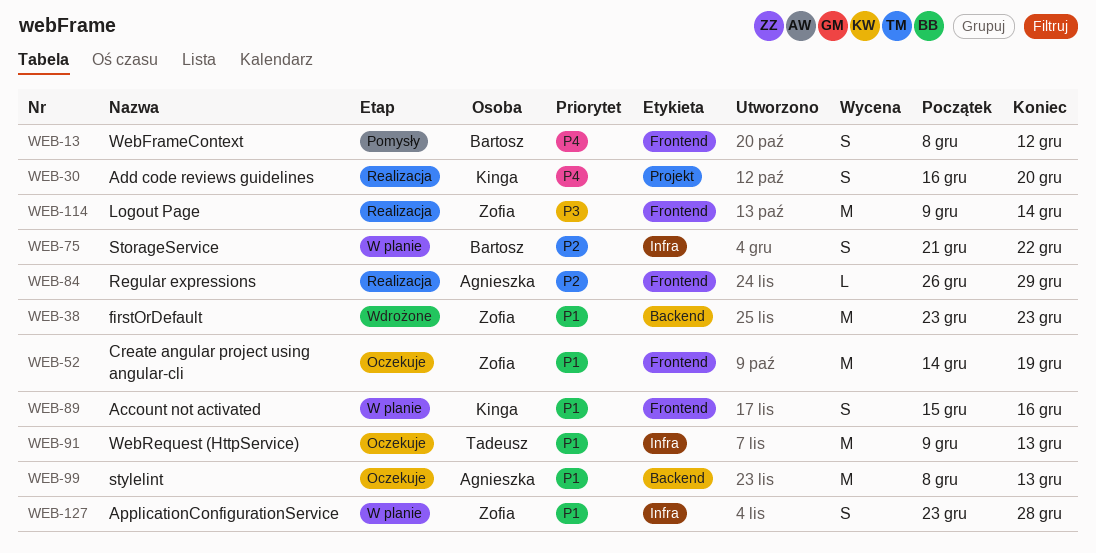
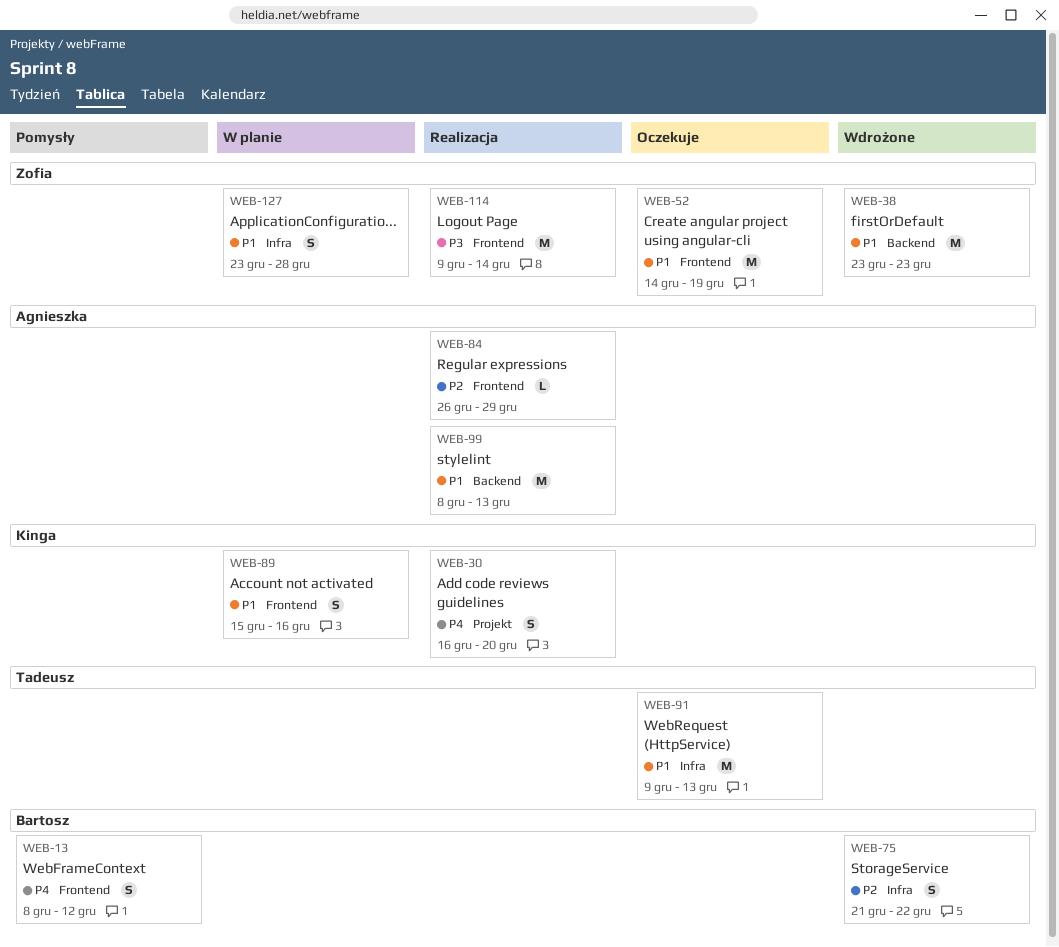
WEB-75, status: W planie -> Wdrożone
WEB-99, status: Oczekuje -> Realizacja

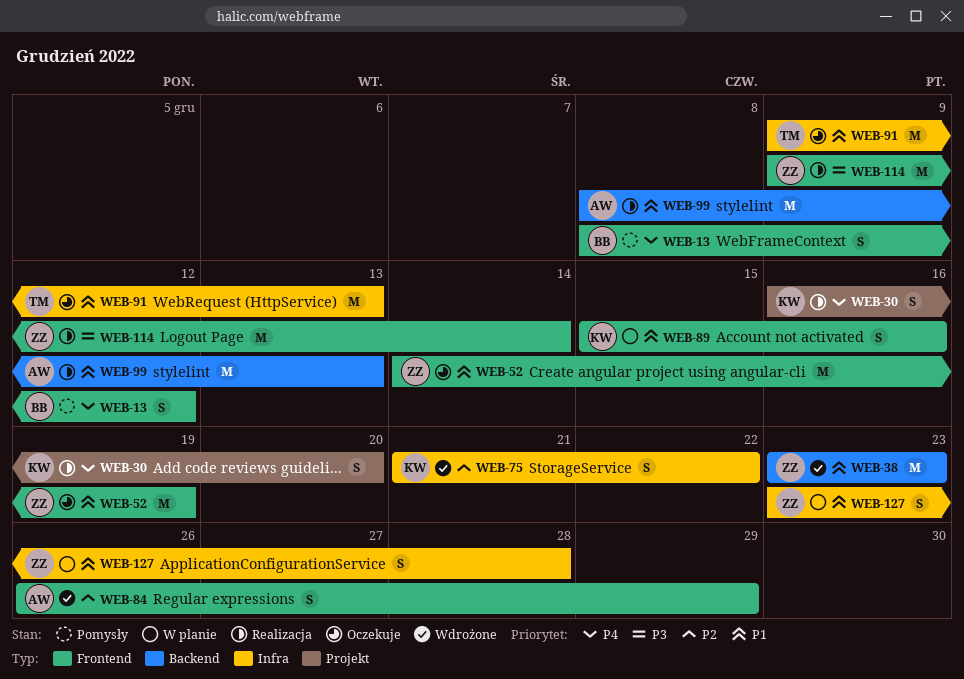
WEB-75, owner: Bartosz -> Kinga
WEB-84, status: Realizacja -> Wdrożone
WEB-84, estimate: L -> S

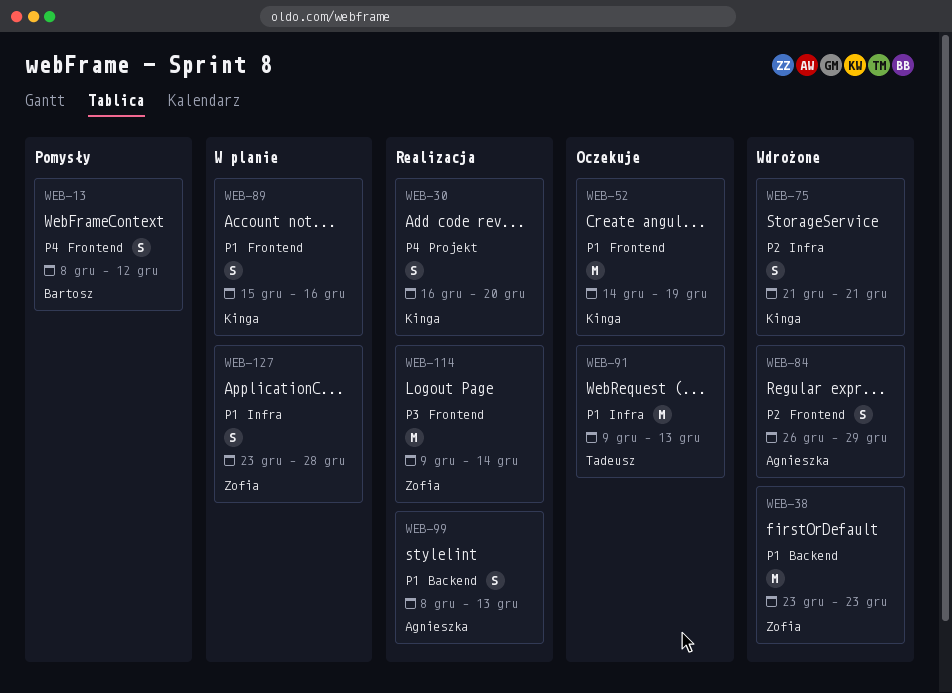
WEB-52, owner: Zofia -> Kinga
WEB-75, due: Dec 22 -> Dec 21
WEB-99, estimate: M -> S

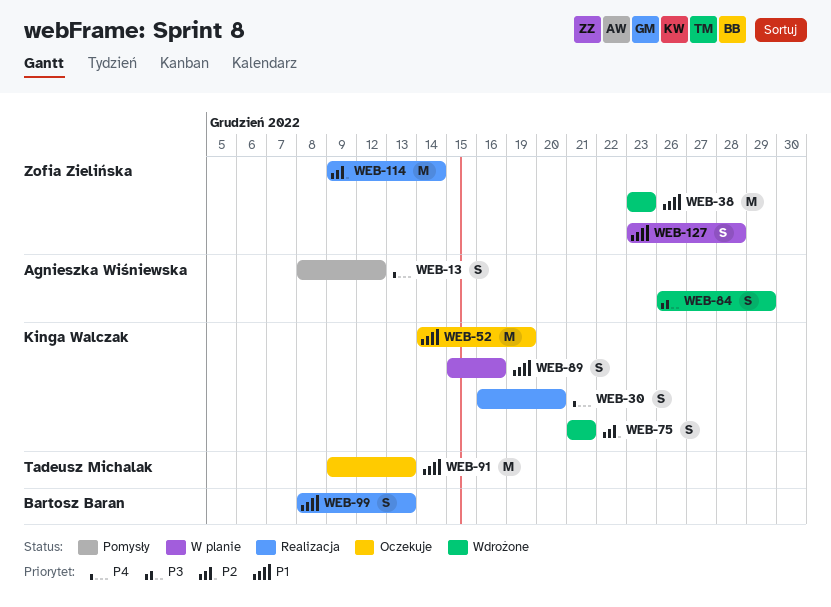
WEB-13, owner: Bartosz Baran -> Agnieszka Wiśniewska
WEB-84, priority: P2 -> P3
WEB-99, owner: Agnieszka Wiśniewska -> Bartosz Baran
WEB-114, priority: P3 -> P2

